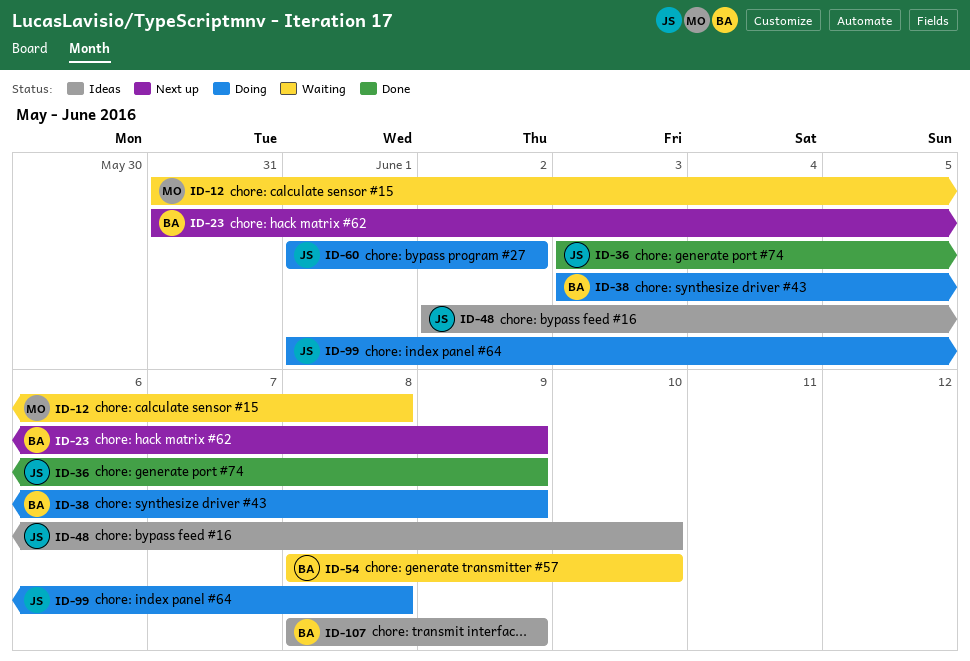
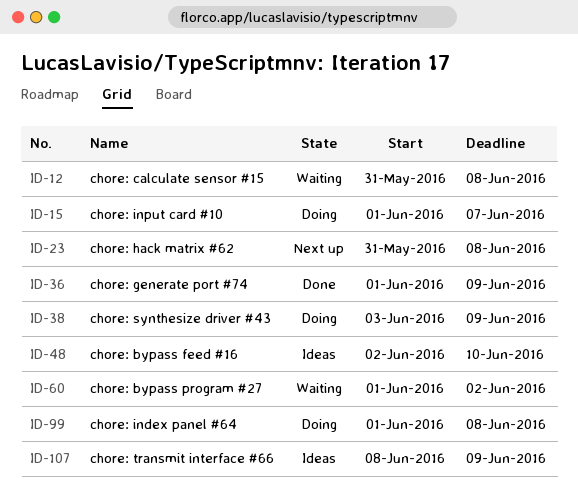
ID-15: none -> present
ID-23, due: Jun 9 -> Jun 8
ID-36, start: Jun 3 -> Jun 1
ID-54: present -> none
ID-60, status: Doing -> Waiting

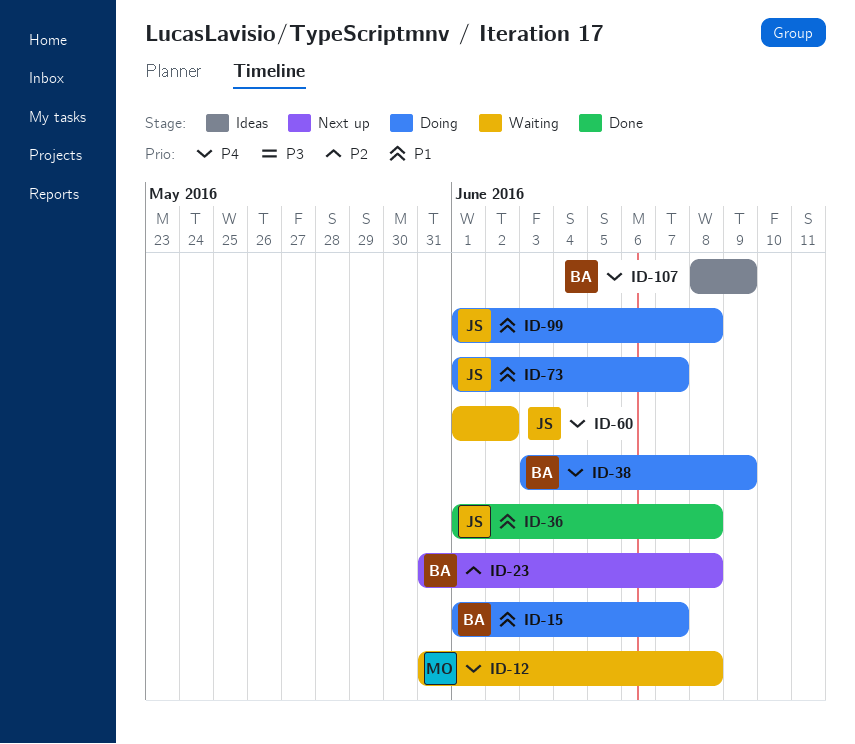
ID-36, due: Jun 9 -> Jun 8
ID-48: present -> none
ID-73: none -> present

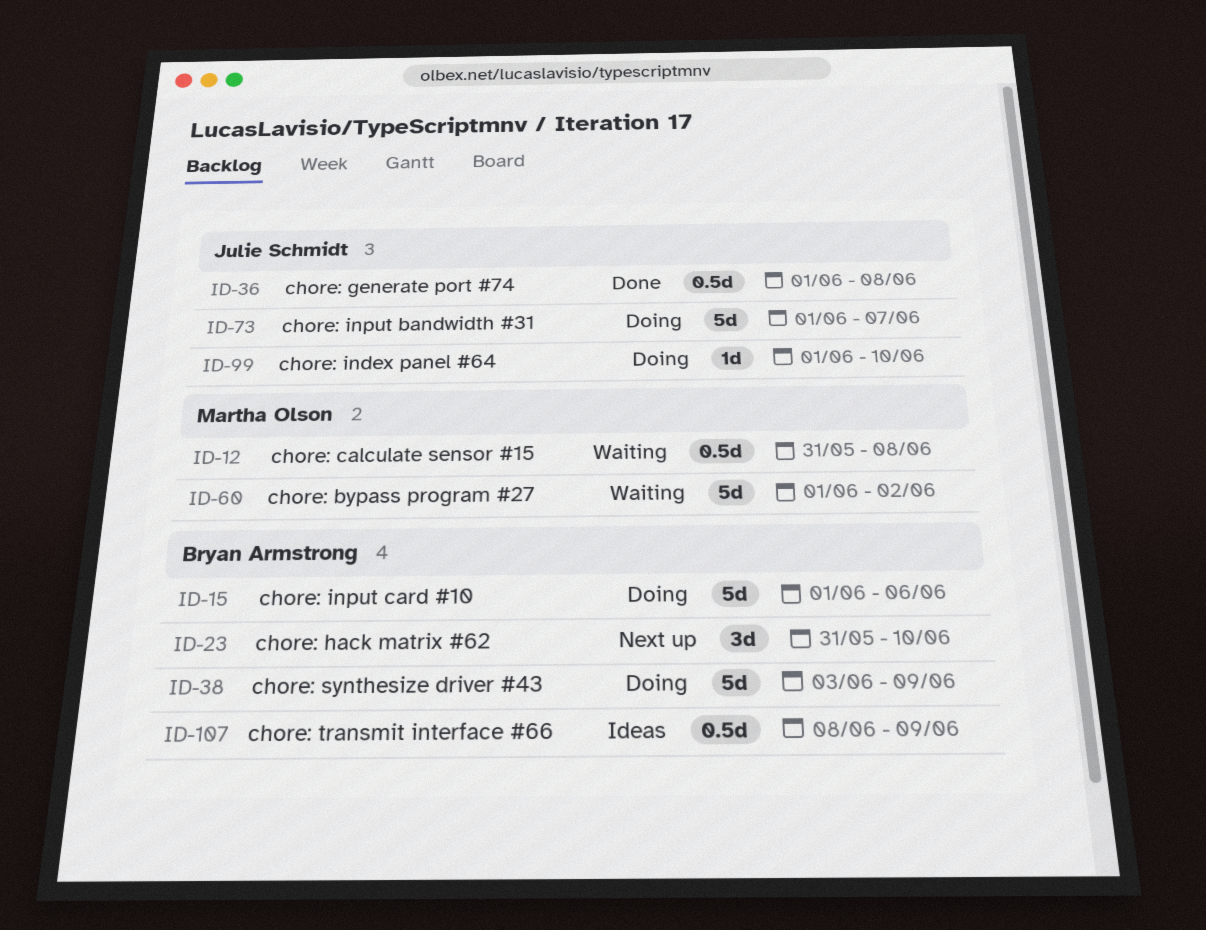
ID-15, due: Jun 7 -> Jun 6
ID-23, due: Jun 8 -> Jun 10
ID-60, owner: Julie Schmidt -> Martha Olson
ID-99, due: Jun 8 -> Jun 10

